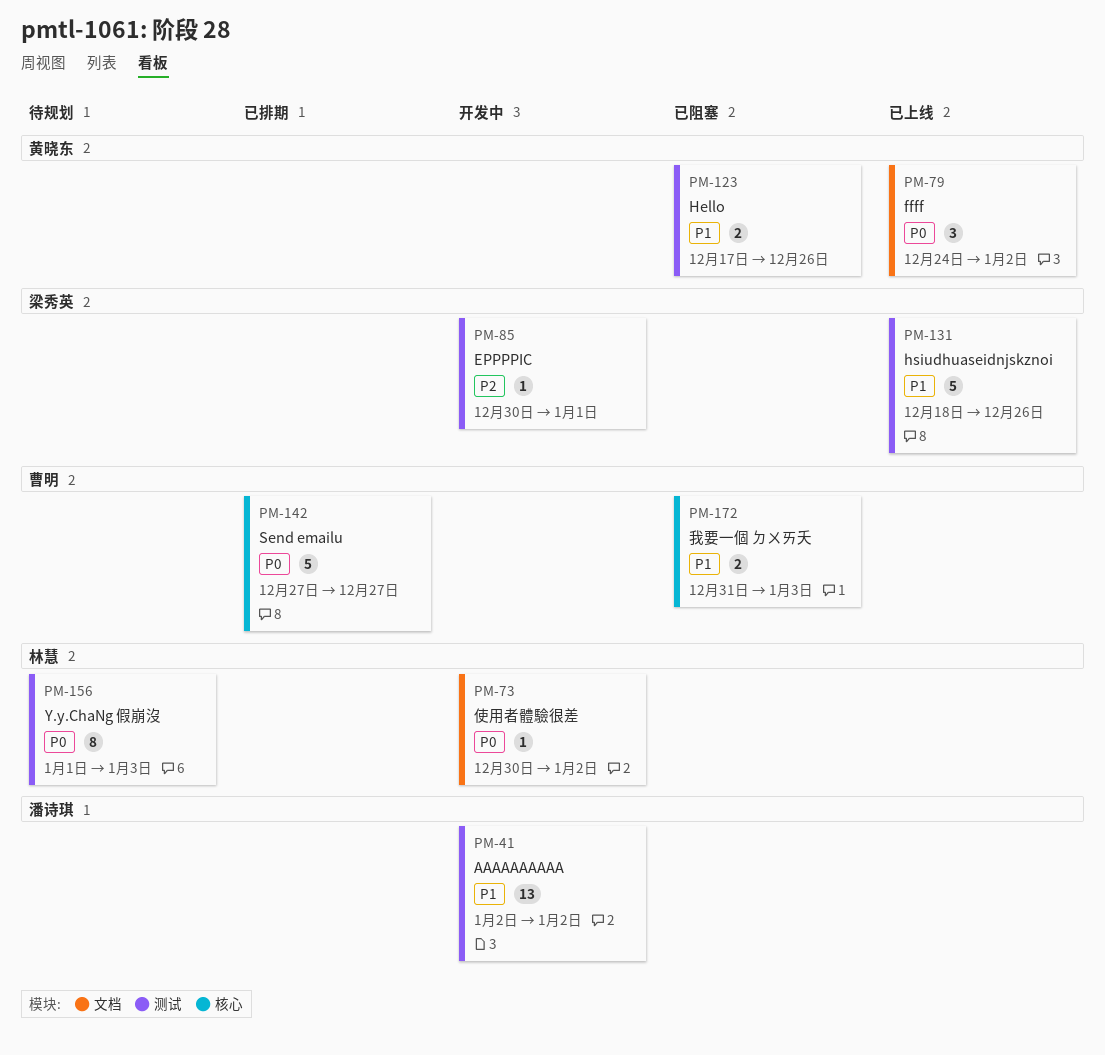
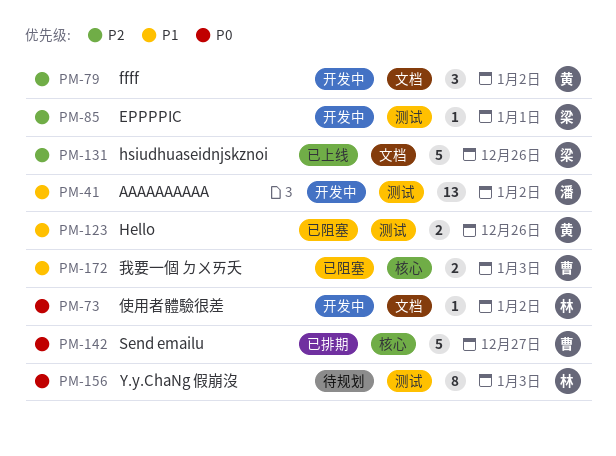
PM-79, status: 已上线 -> 开发中
PM-79, priority: P0 -> P2
PM-131, priority: P1 -> P2
PM-131, label: 测试 -> 文档

